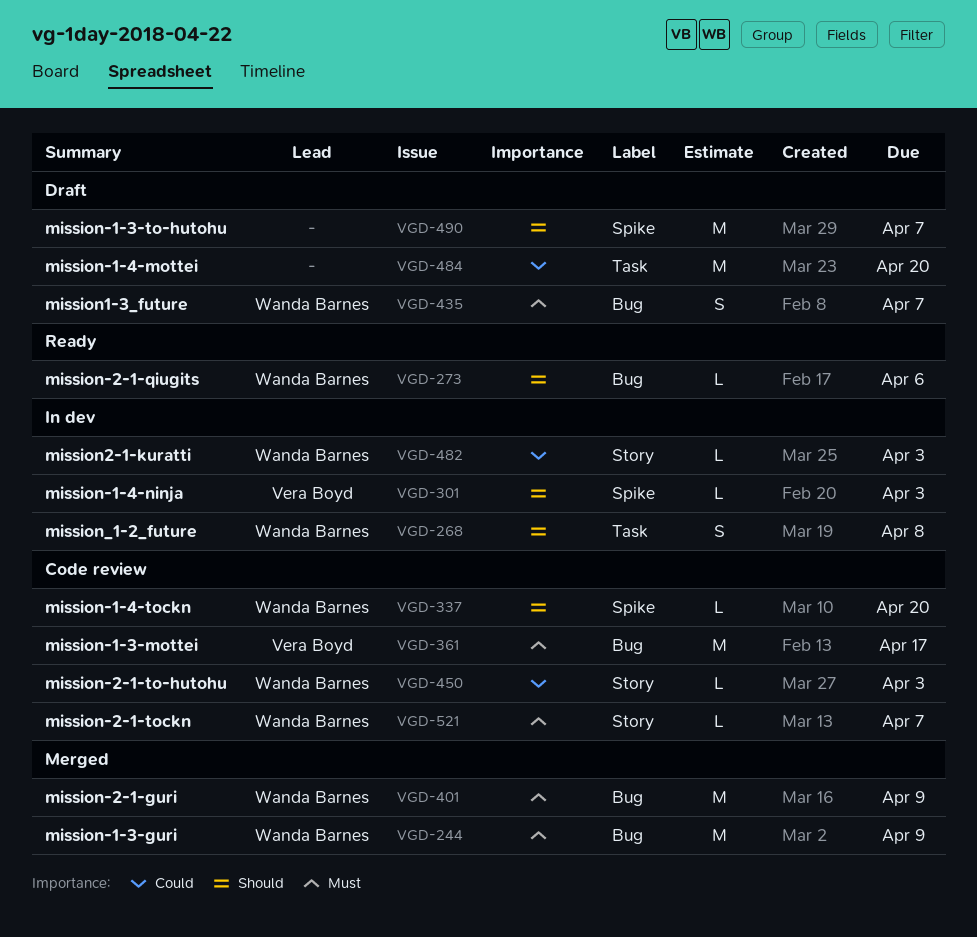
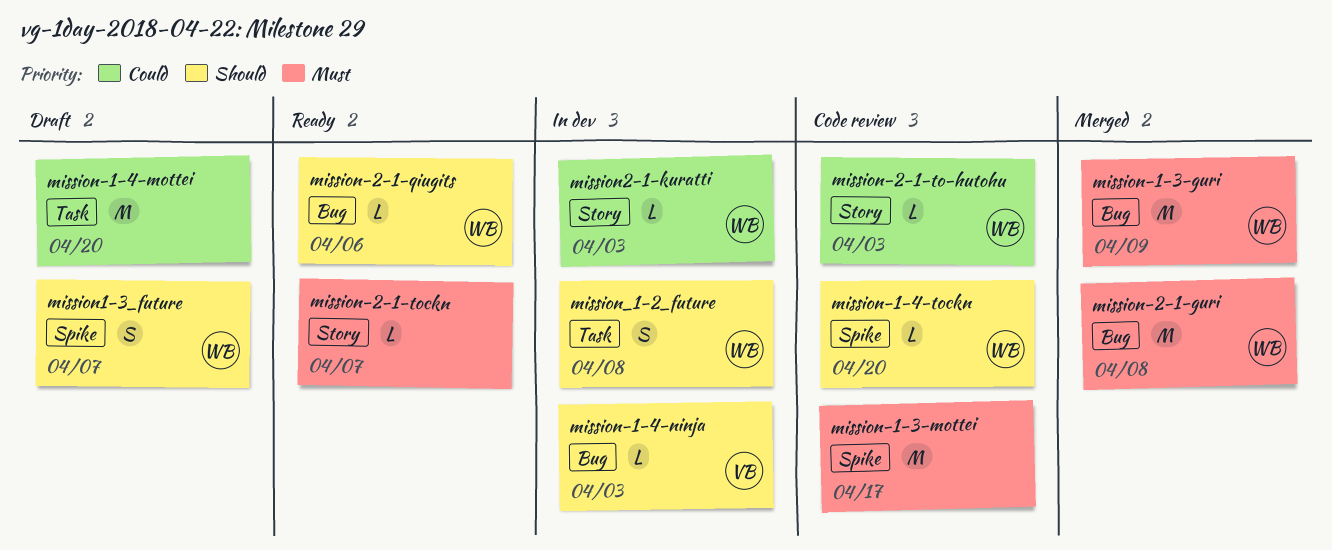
mission-1-3-mottei, owner: Vera Boyd -> none
mission-1-3-mottei, label: Bug -> Spike
mission-1-3-to-hutohu: present -> none
mission-1-4-ninja, label: Spike -> Bug
mission-2-1-guri, due: Apr 9 -> Apr 8
mission-2-1-tockn, status: Code review -> Ready
mission-2-1-tockn, owner: Wanda Barnes -> none
mission1-3_future, priority: Must -> Should
mission1-3_future, label: Bug -> Spike

